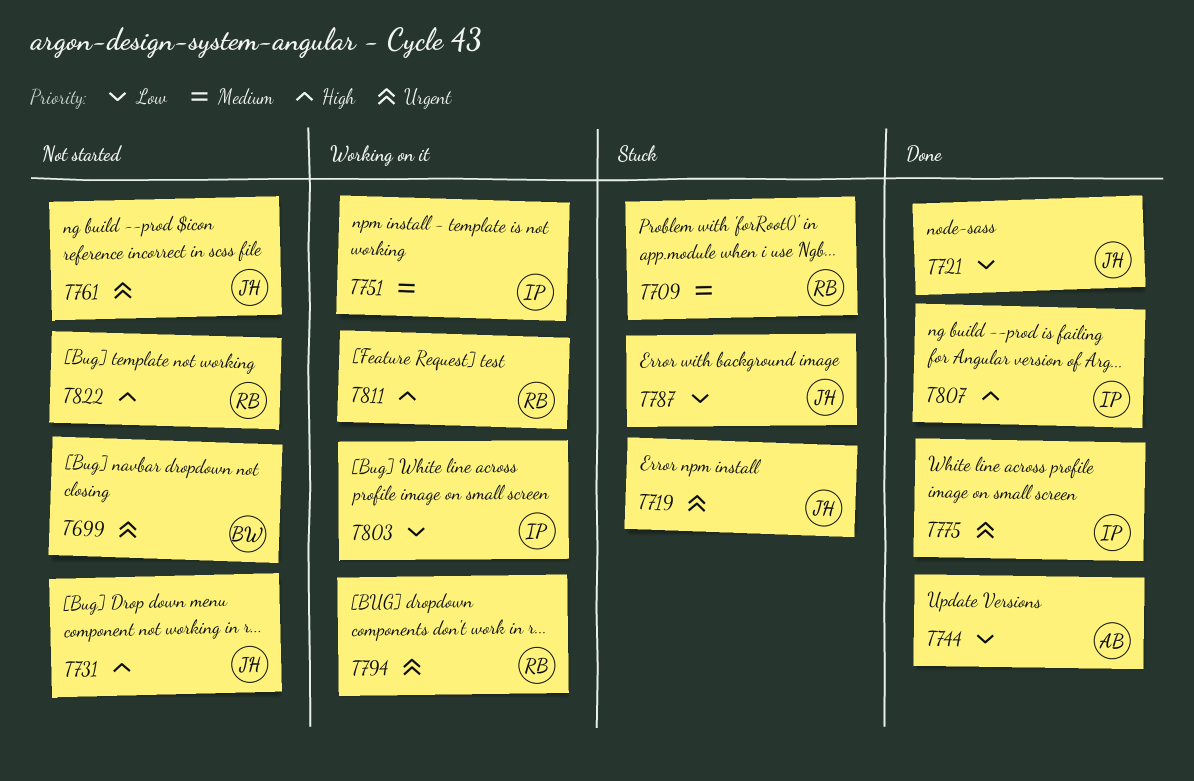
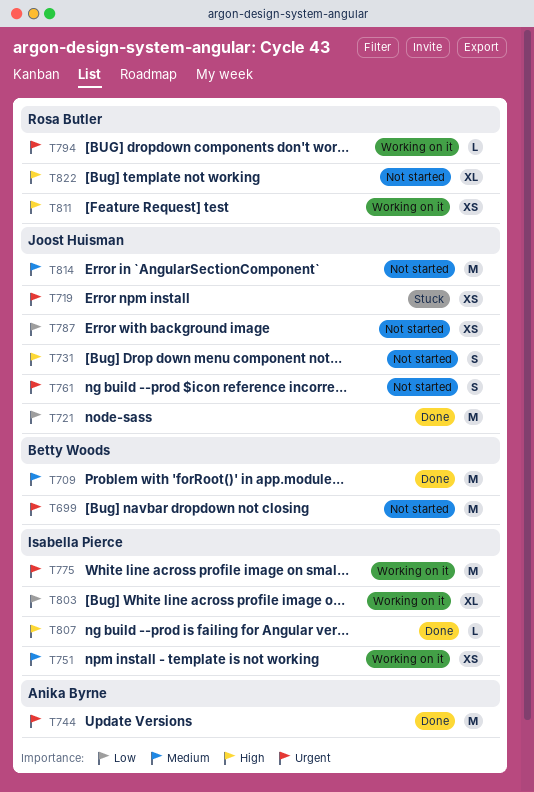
T709, status: Stuck -> Done
T709, owner: Rosa Butler -> Betty Woods
T744, priority: Low -> Urgent
T775, status: Done -> Working on it
T787, status: Stuck -> Not started
T814: none -> present

